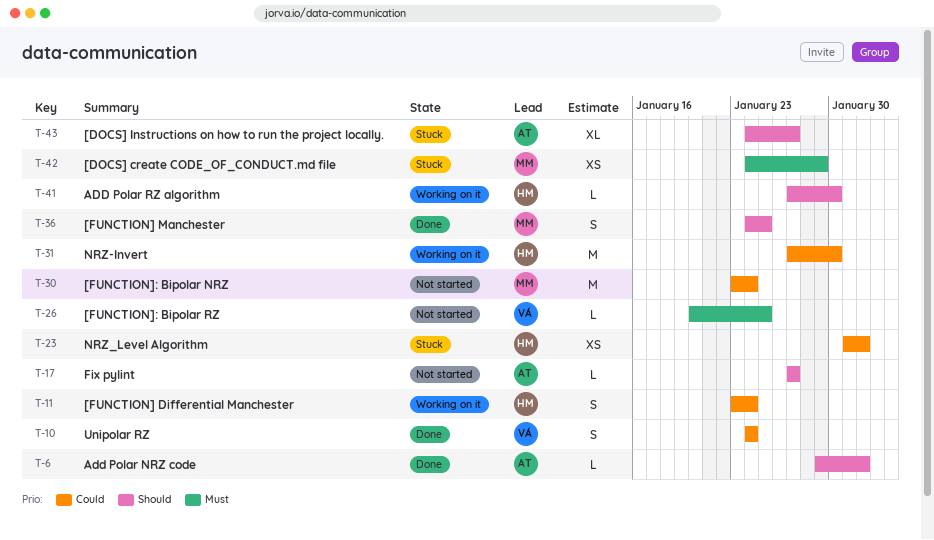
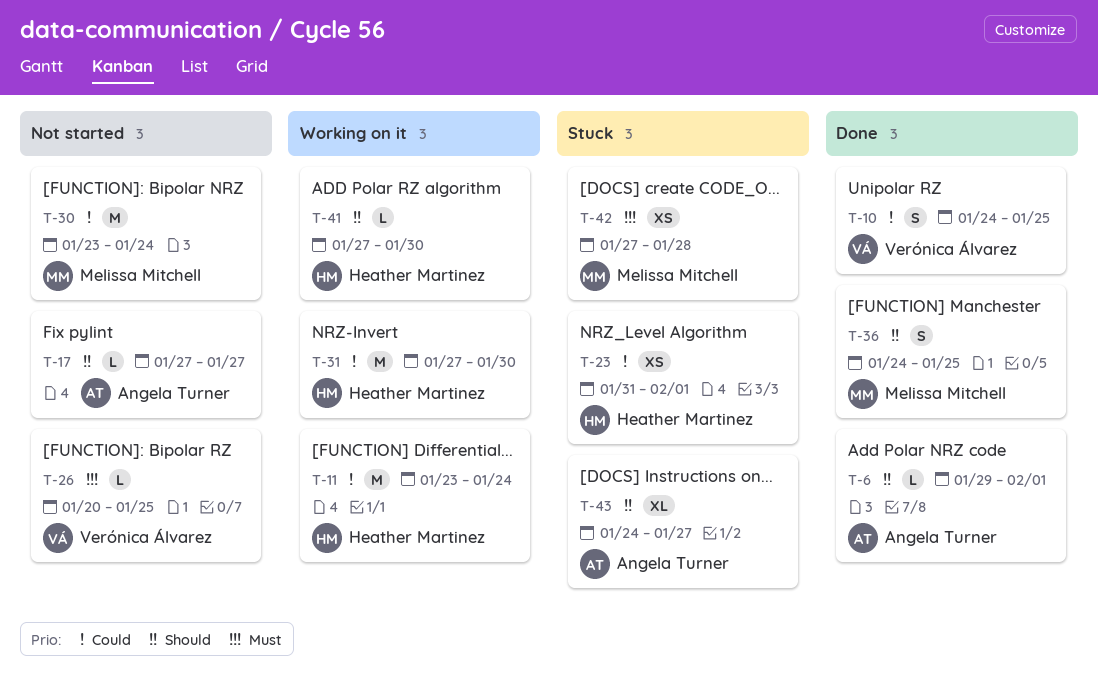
T-10, due: Jan 24 -> Jan 25
T-11, estimate: S -> M
T-42, start: Jan 24 -> Jan 27
T-42, due: Jan 29 -> Jan 28

